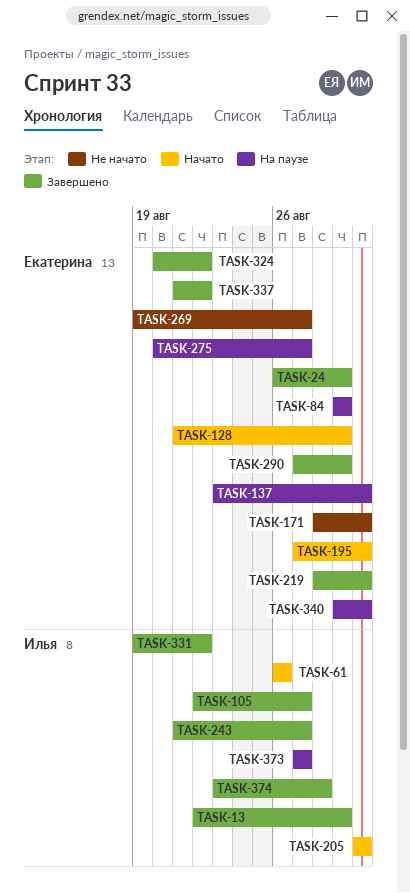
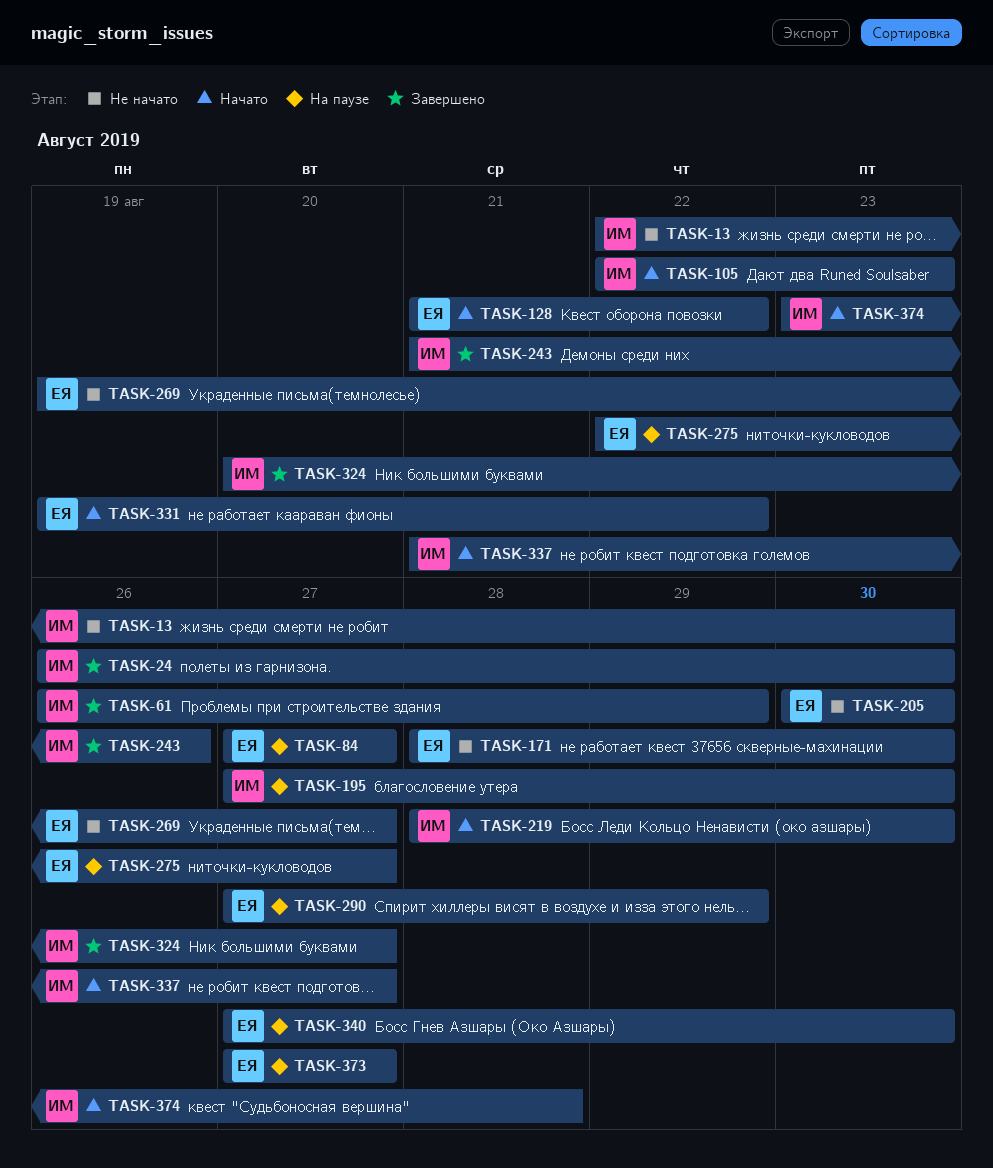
TASK-13, status: Завершено -> Не начато
TASK-13, due: Aug 29 -> Aug 30
TASK-24, owner: Екатерина -> Илья
TASK-24, due: Aug 29 -> Aug 30
TASK-61, status: Начато -> Завершено
TASK-61, due: Aug 26 -> Aug 29
TASK-84, start: Aug 29 -> Aug 27
TASK-84, due: Aug 29 -> Aug 27
TASK-105, status: Завершено -> Начато
TASK-105, due: Aug 27 -> Aug 23
TASK-128, due: Aug 29 -> Aug 22
TASK-137: present -> none
TASK-195, status: Начато -> На паузе
TASK-195, owner: Екатерина -> Илья
TASK-205, status: Начато -> Не начато
TASK-205, owner: Илья -> Екатерина
TASK-219, status: Завершено -> Начато
TASK-219, owner: Екатерина -> Илья
TASK-243, due: Aug 27 -> Aug 26
TASK-275, start: Aug 20 -> Aug 22
TASK-290, status: Завершено -> На паузе
TASK-324, owner: Екатерина -> Илья
TASK-324, due: Aug 22 -> Aug 27
TASK-331, status: Завершено -> Начато
TASK-331, owner: Илья -> Екатерина
TASK-337, status: Завершено -> Начато
TASK-337, owner: Екатерина -> Илья
TASK-337, due: Aug 22 -> Aug 27
TASK-340, start: Aug 29 -> Aug 27
TASK-373, owner: Илья -> Екатерина
TASK-374, status: Завершено -> Начато

